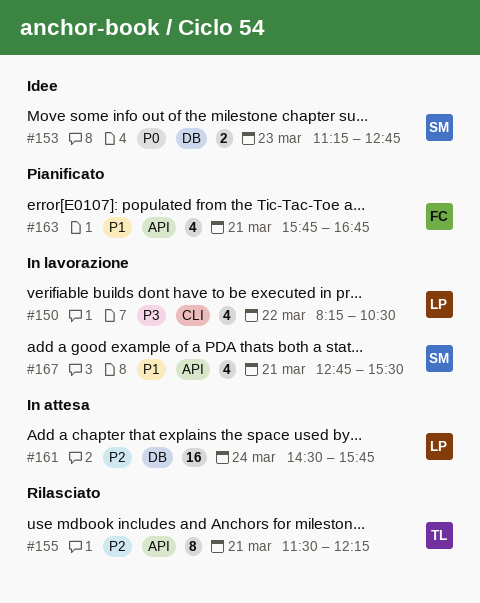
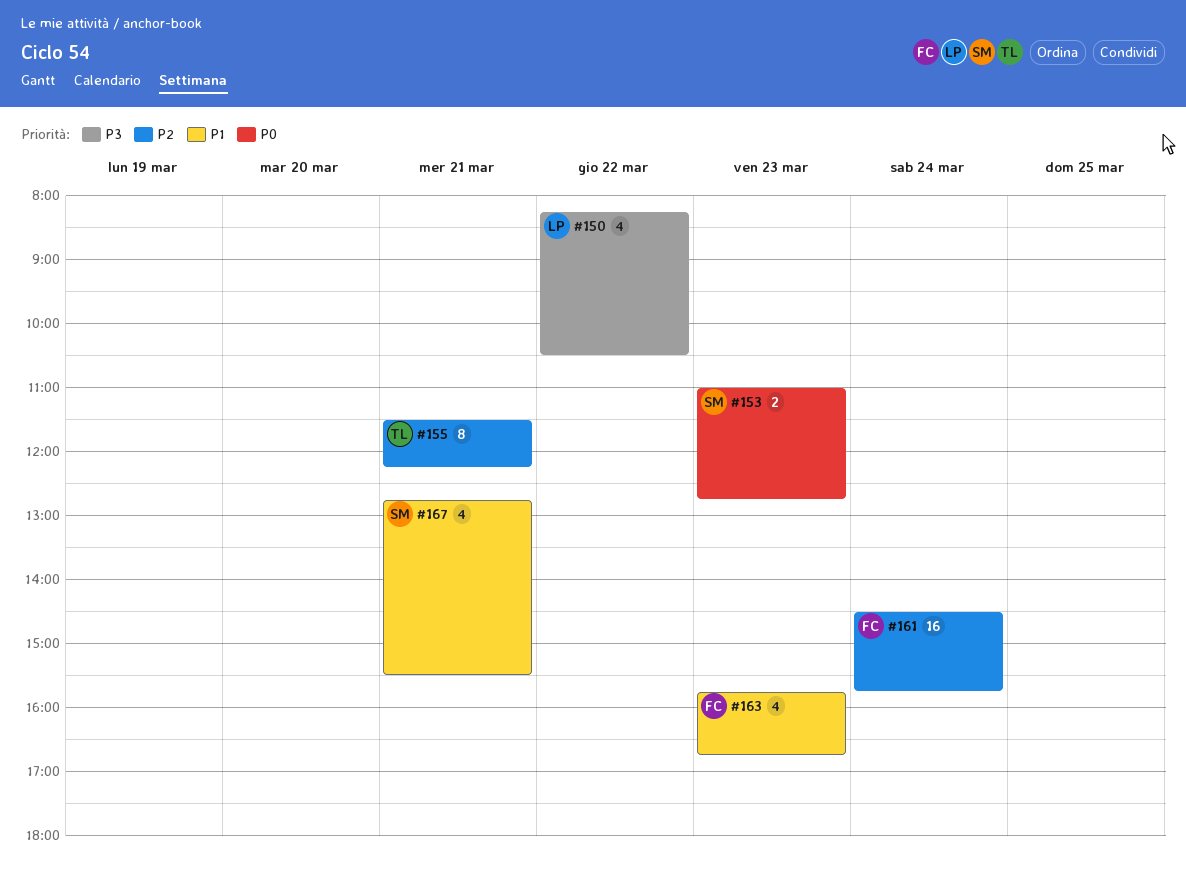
#153, begins: 11:15 -> 11:00
#161, owner: LP -> FC
#163, day: Mar 21 -> Mar 23

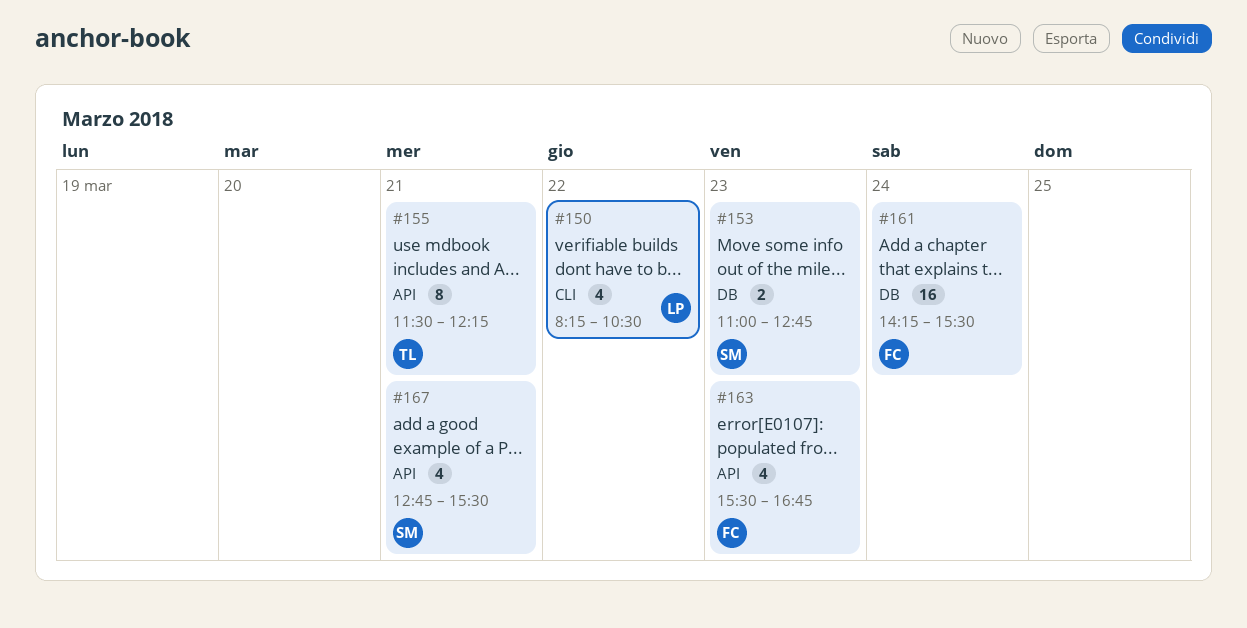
#161, begins: 14:30 -> 14:15
#161, ends: 15:45 -> 15:30
#163, begins: 15:45 -> 15:30

